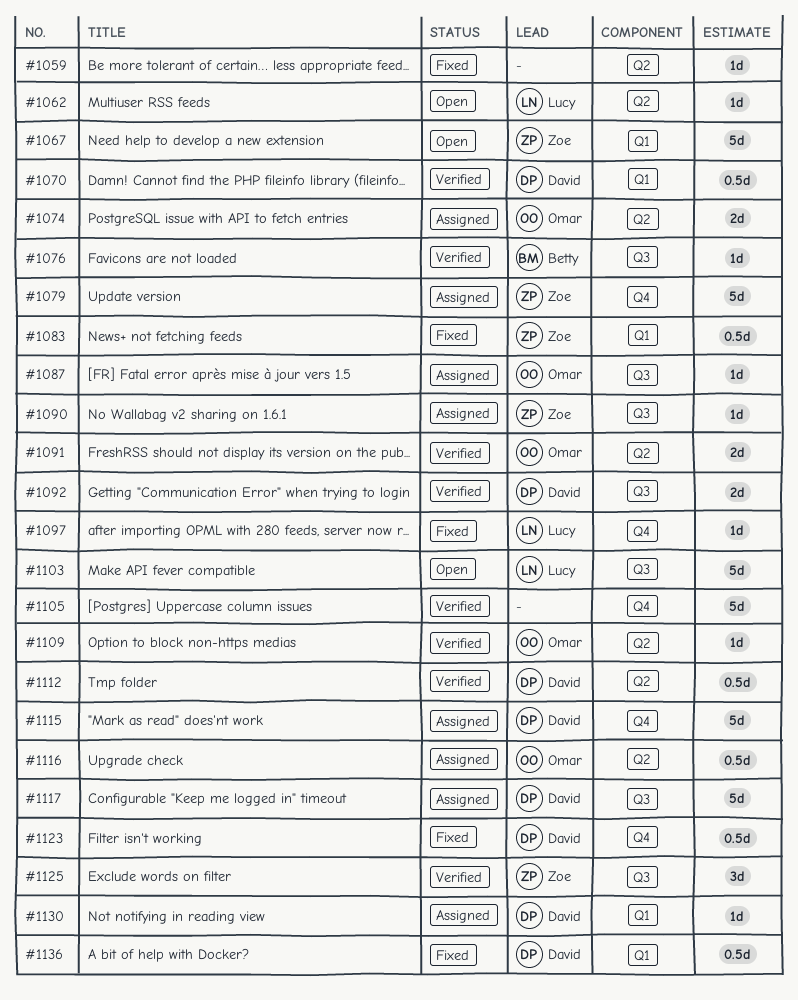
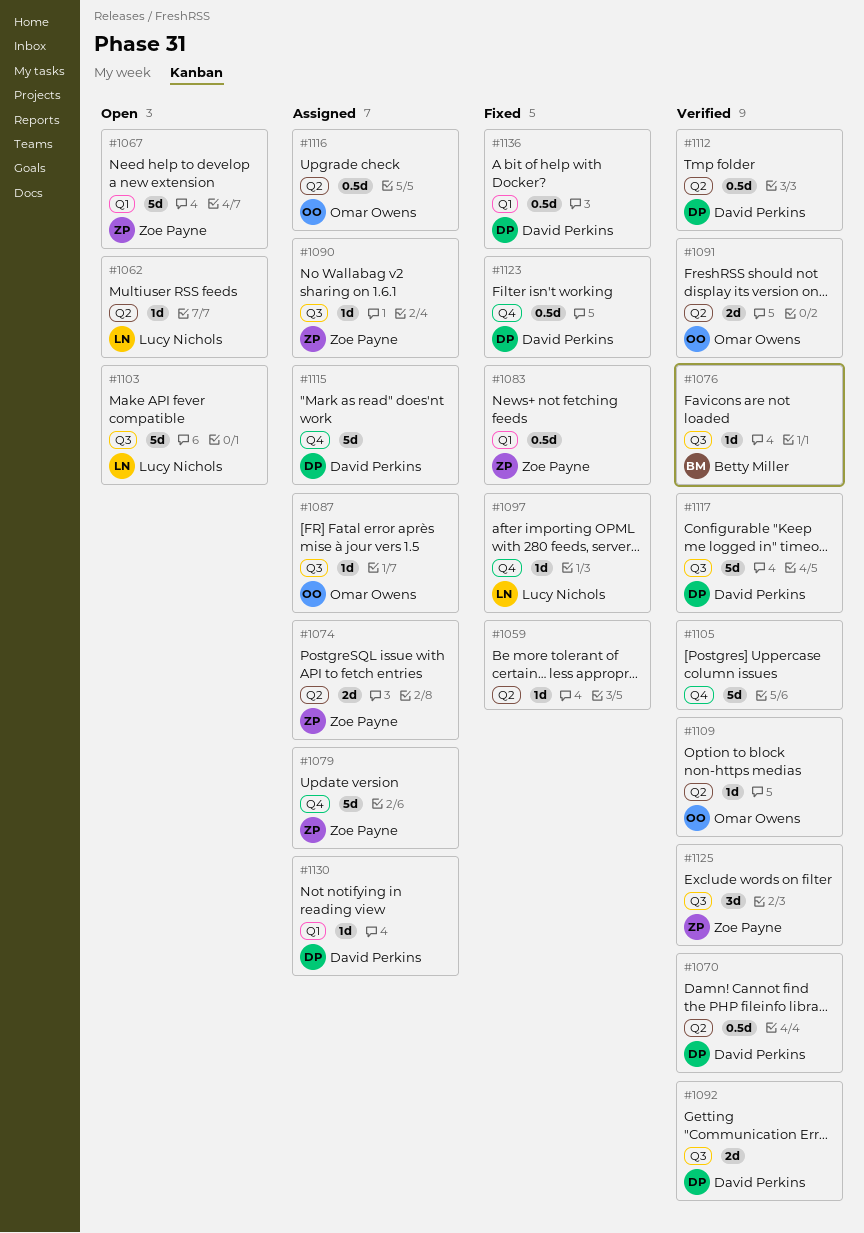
#1070, label: Q1 -> Q2
#1074, owner: Omar Owens -> Zoe Payne
#1117, status: Assigned -> Verified

